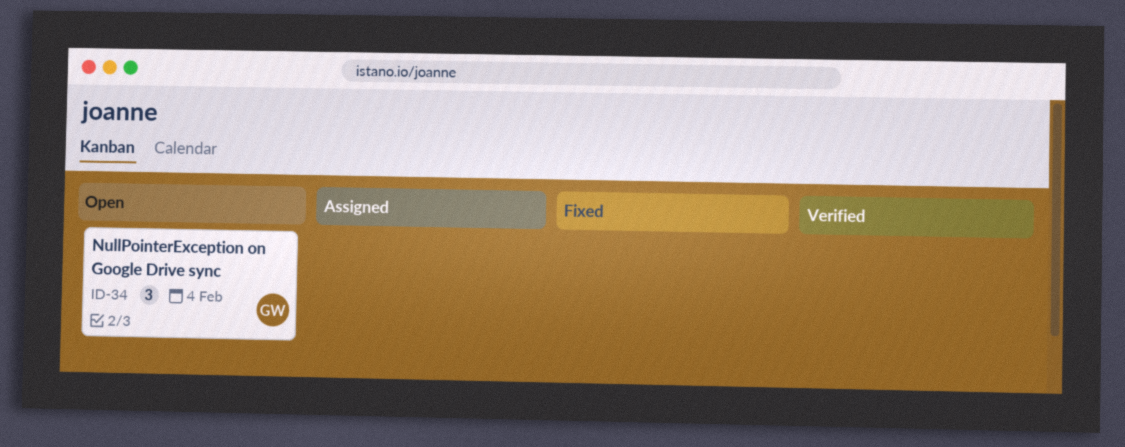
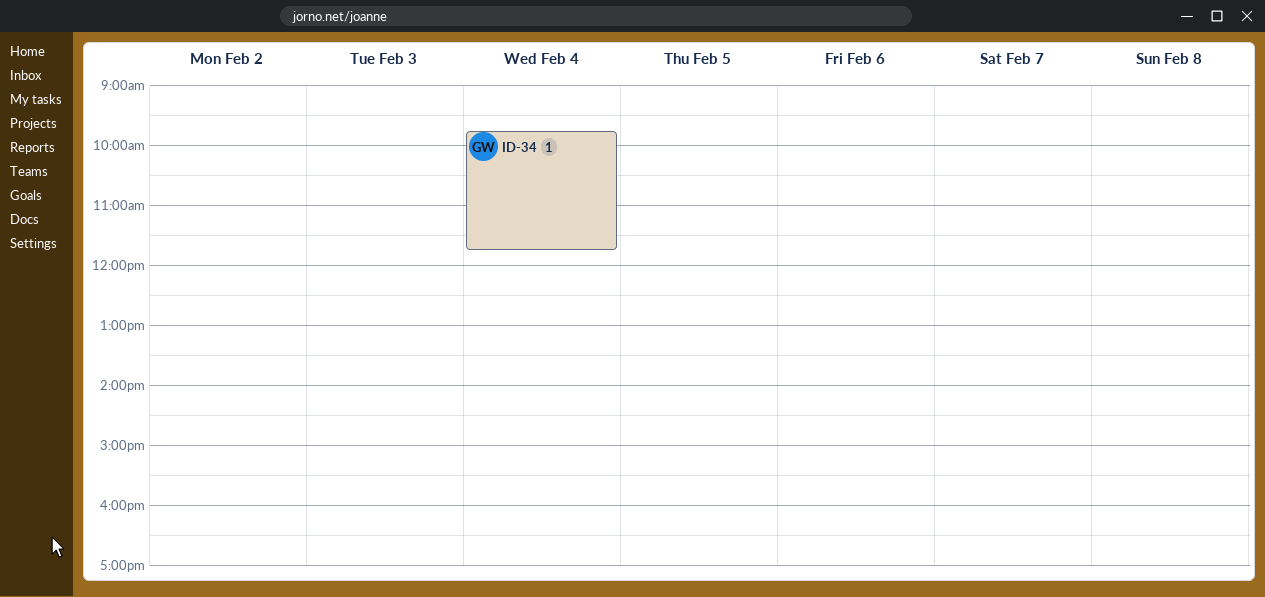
ID-34, estimate: 3 -> 1

